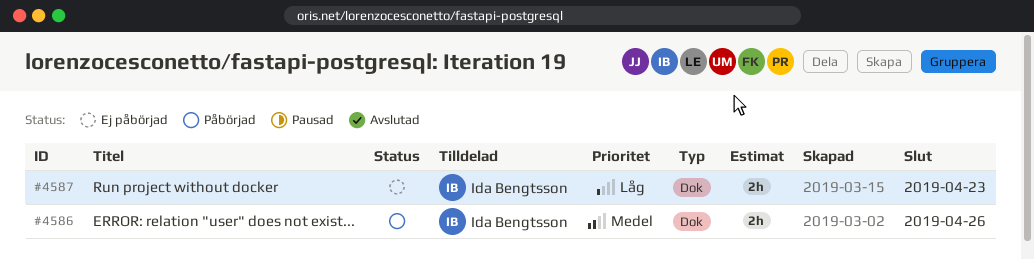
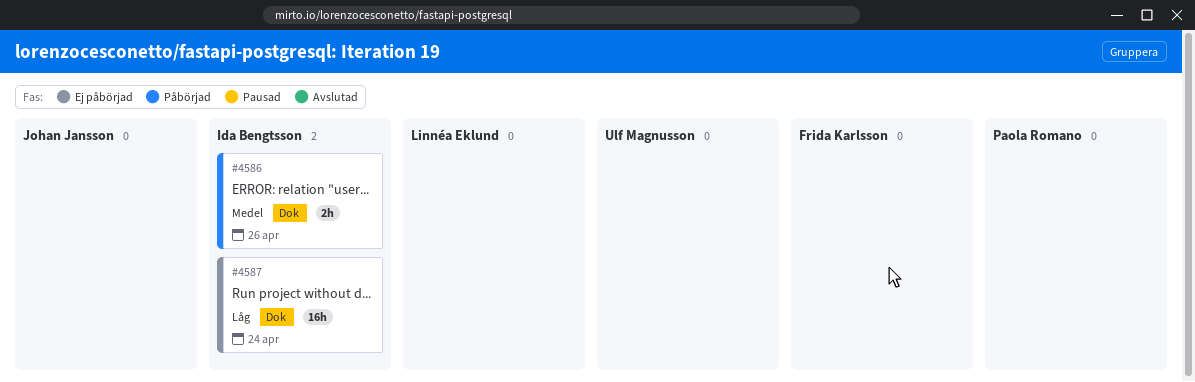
#4587, estimate: 2h -> 16h
#4587, due: Apr 23 -> Apr 24

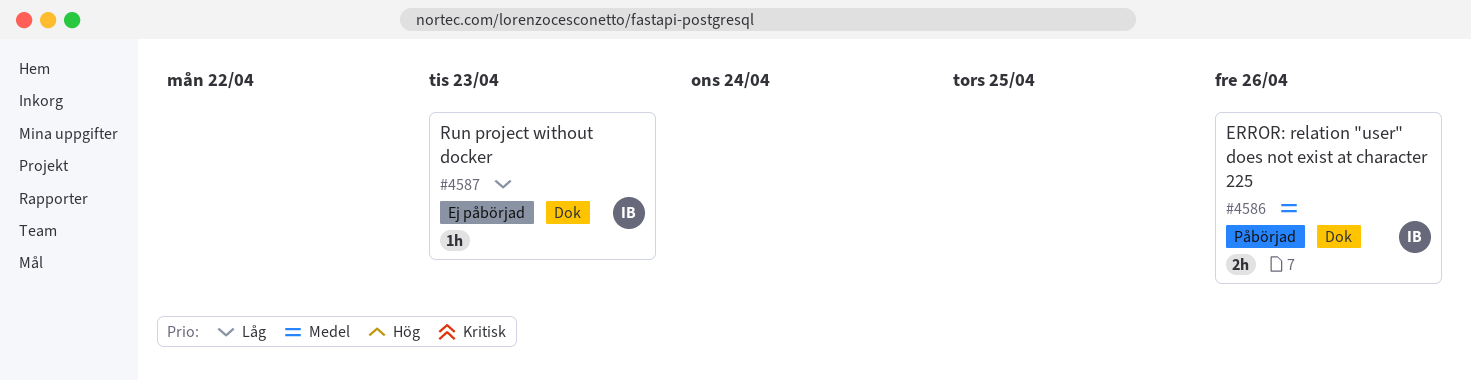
#4587, estimate: 16h -> 1h
#4587, due: Apr 24 -> Apr 23

